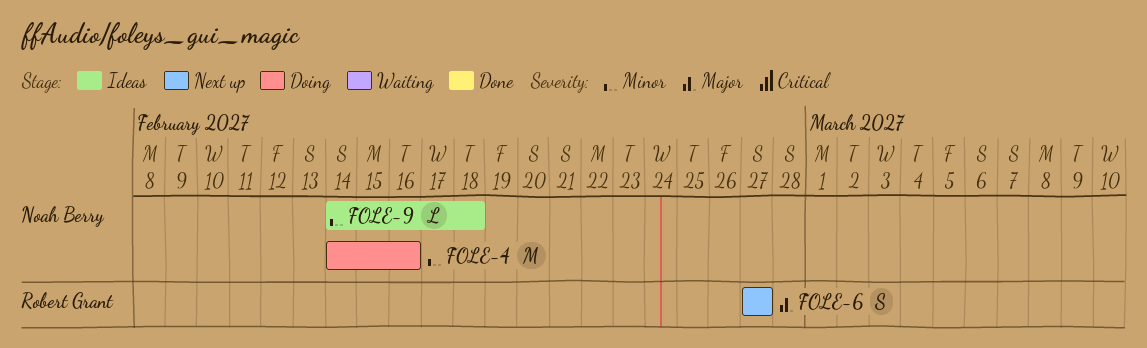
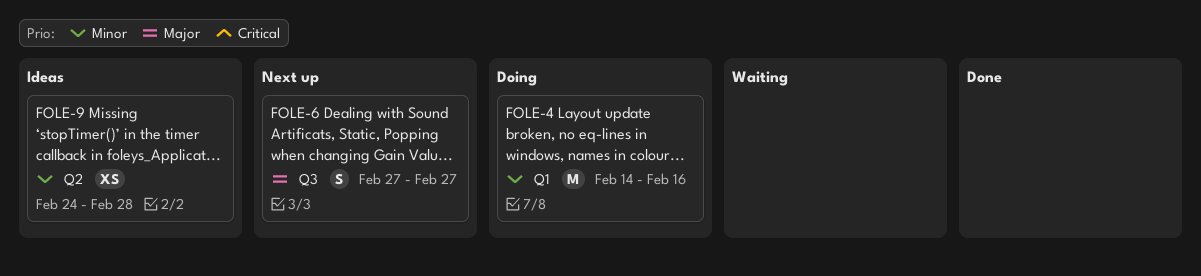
FOLE-9, estimate: L -> XS
FOLE-9, start: Feb 14 -> Feb 24
FOLE-9, due: Feb 18 -> Feb 28

